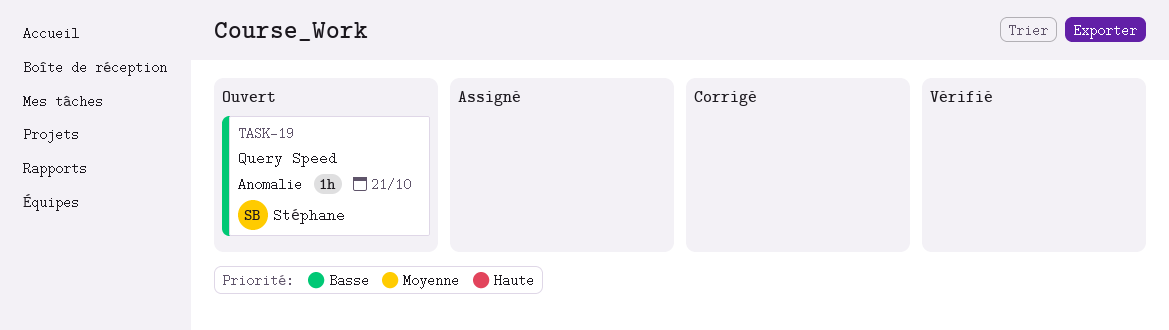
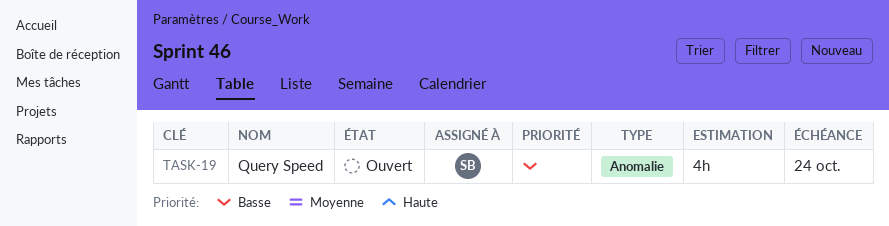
TASK-19, estimate: 1h -> 4h
TASK-19, due: Oct 21 -> Oct 24

